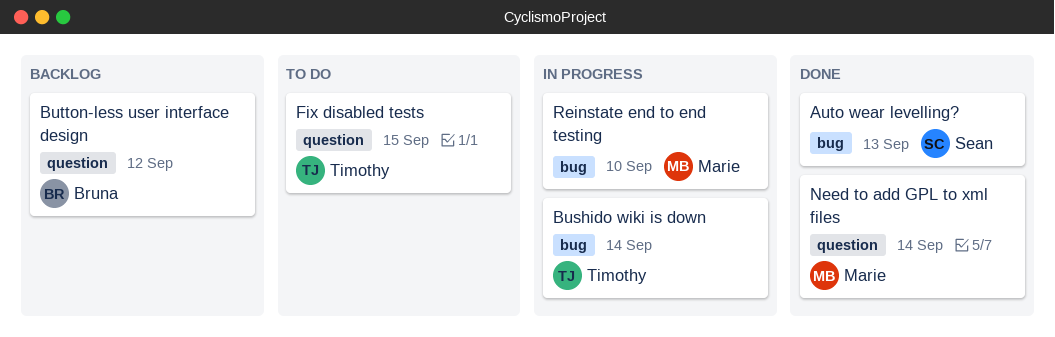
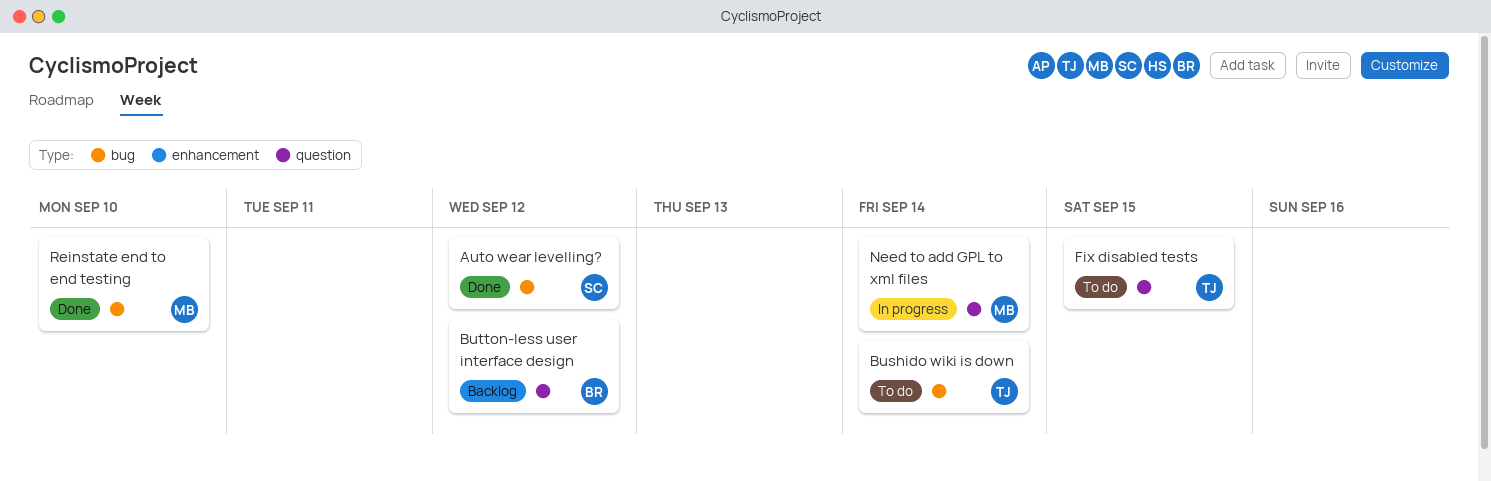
Auto wear levelling?, due: Sep 13 -> Sep 12
Bushido wiki is down, status: In progress -> To do
Need to add GPL to xml files, status: Done -> In progress
Reinstate end to end testing, status: In progress -> Done

